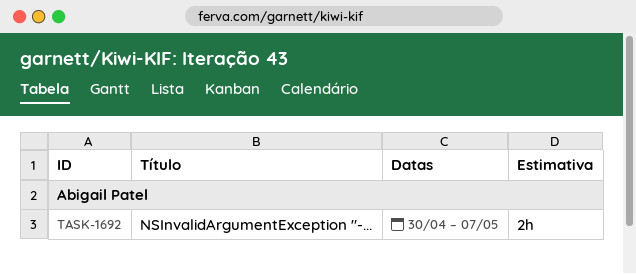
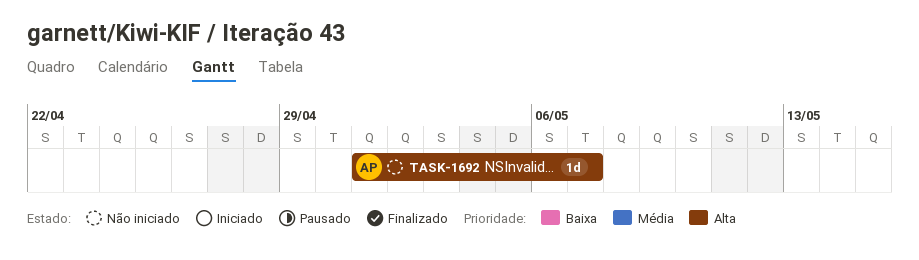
TASK-1692, estimate: 2h -> 1d
TASK-1692, start: Apr 30 -> May 1

